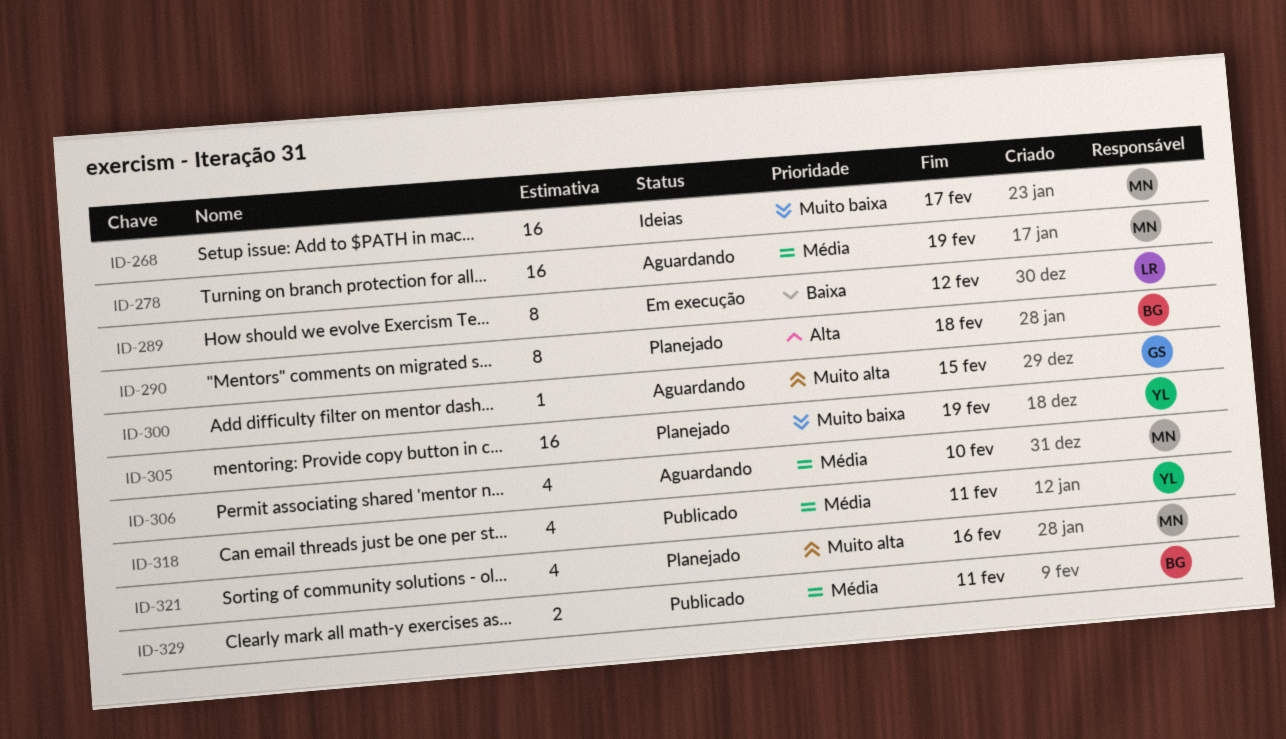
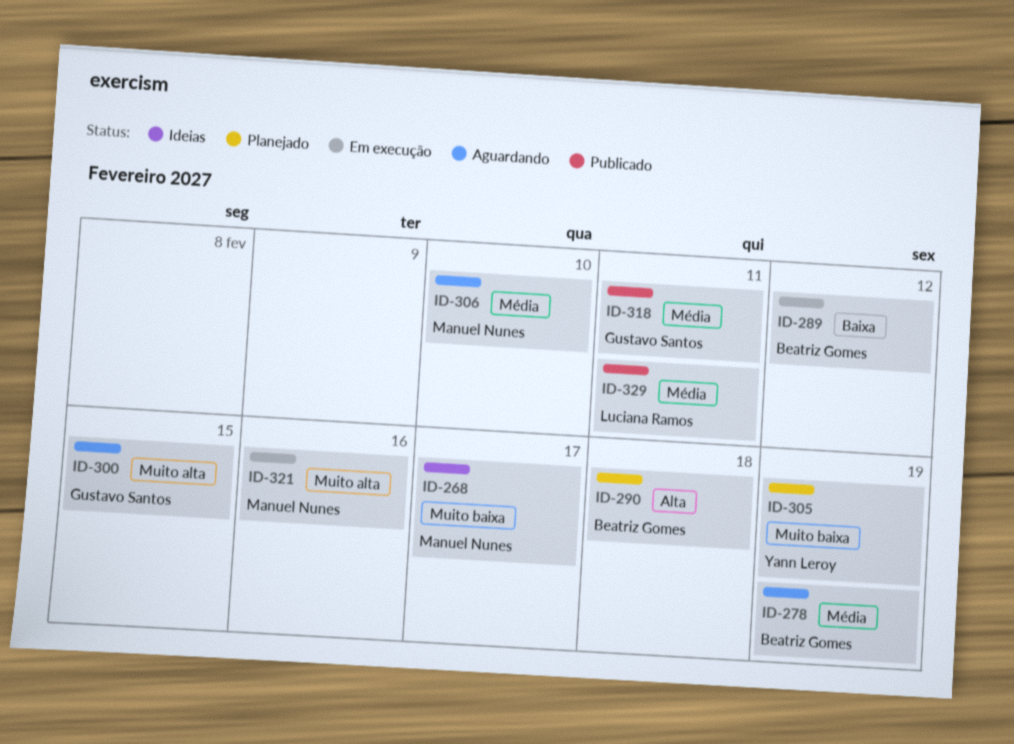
ID-278, owner: Manuel Nunes -> Beatriz Gomes
ID-289, owner: Luciana Ramos -> Beatriz Gomes
ID-318, owner: Yann Leroy -> Gustavo Santos
ID-321, status: Planejado -> Em execução
ID-329, owner: Beatriz Gomes -> Luciana Ramos

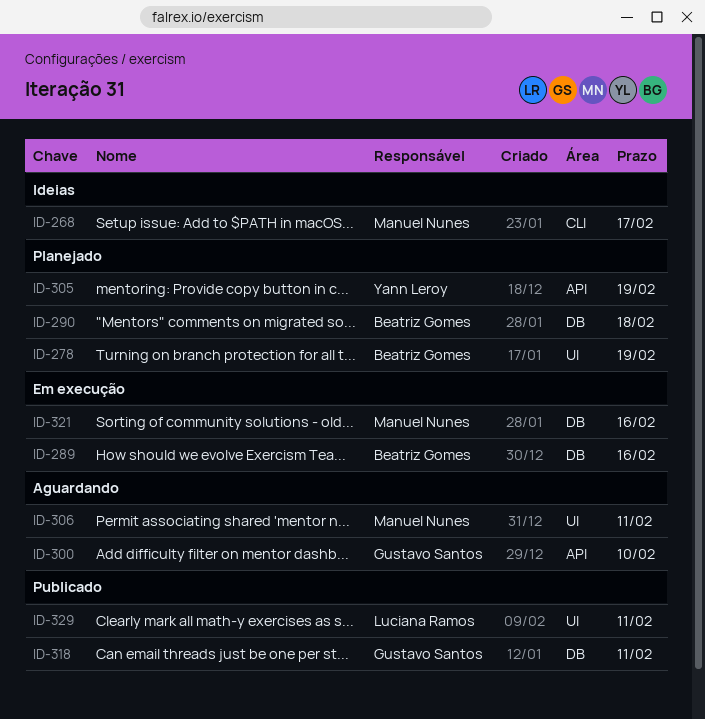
ID-278, status: Aguardando -> Planejado
ID-289, due: Feb 12 -> Feb 16
ID-300, due: Feb 15 -> Feb 10
ID-306, due: Feb 10 -> Feb 11

